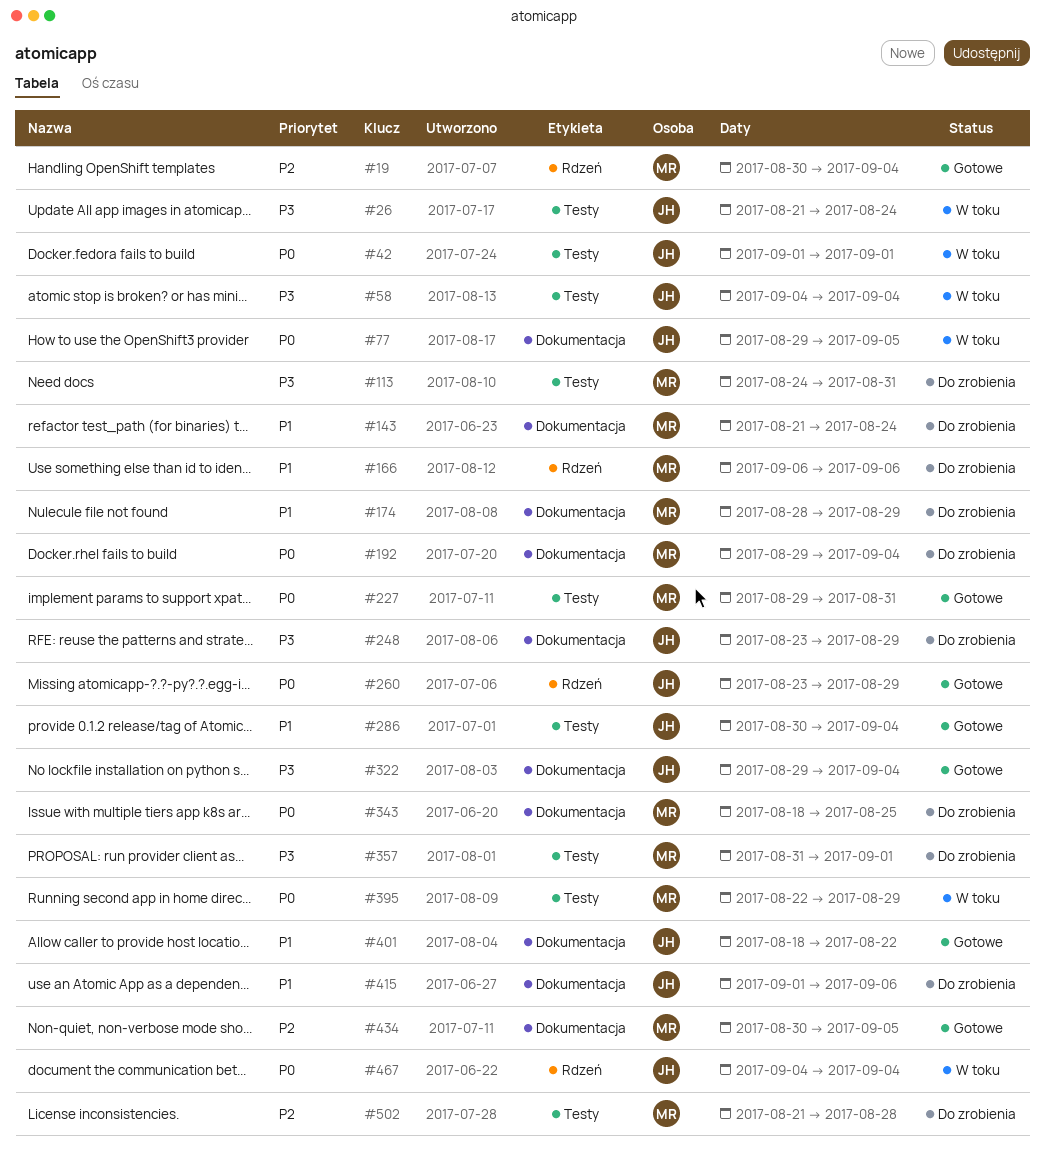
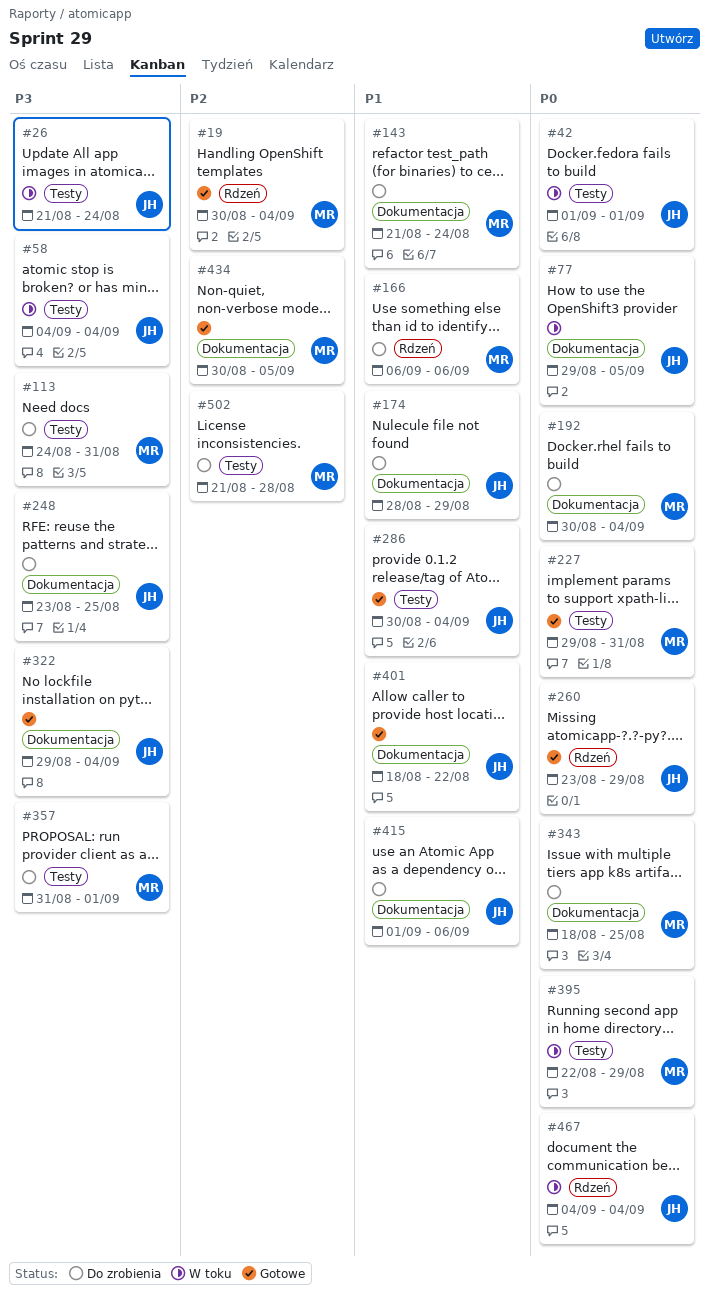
#174, owner: MR -> JH
#192, start: Aug 29 -> Aug 30
#248, due: Aug 29 -> Aug 25

